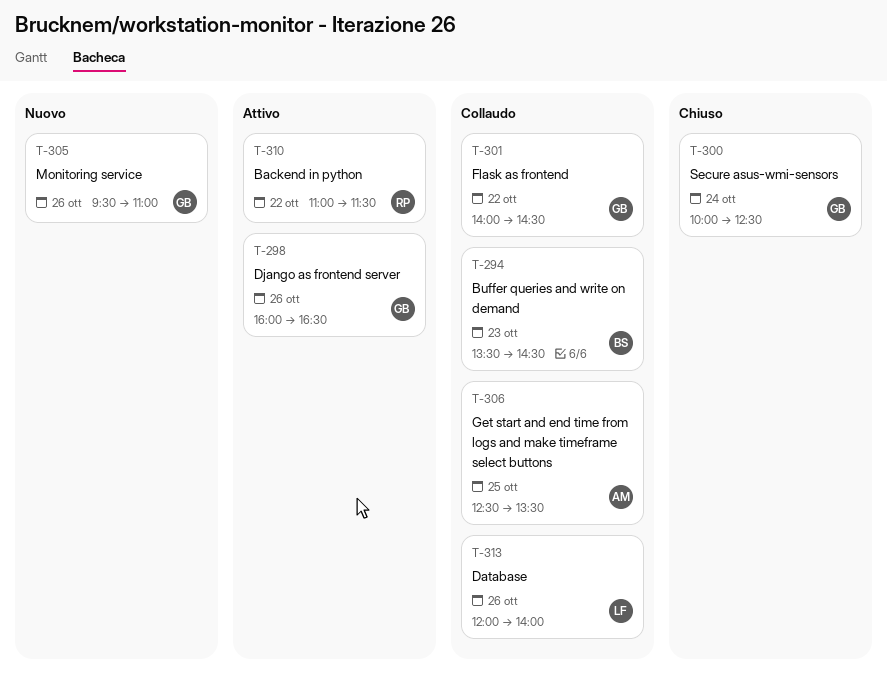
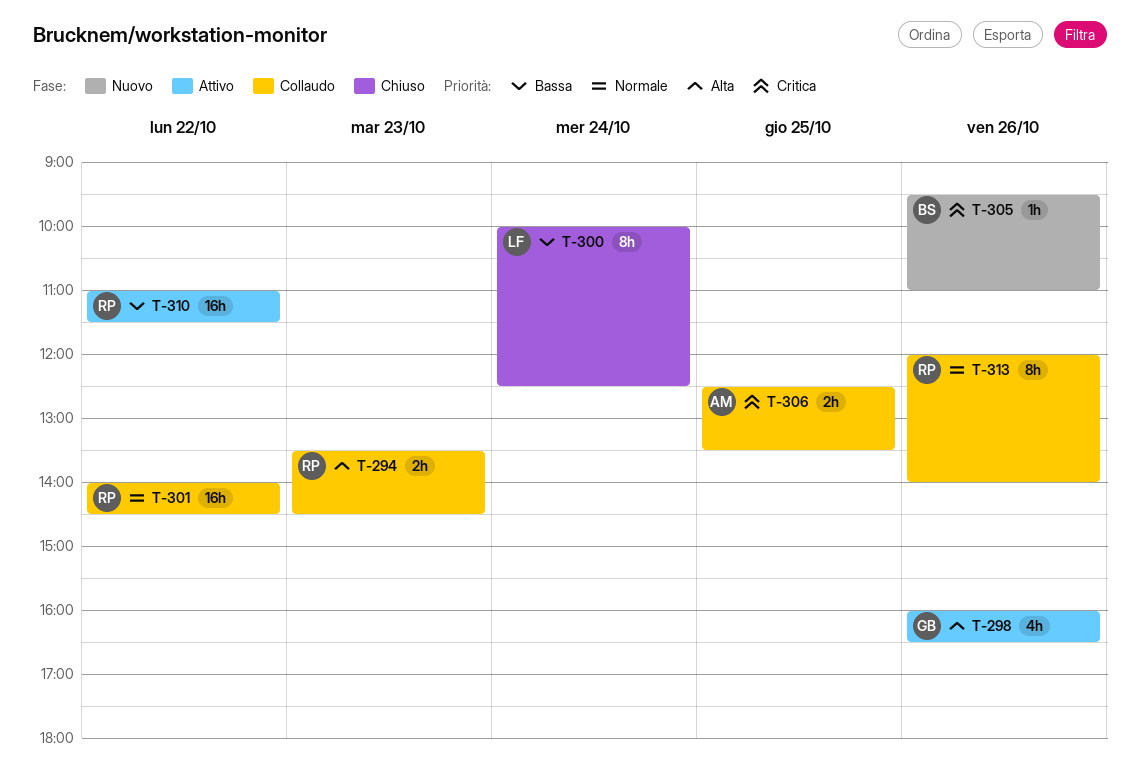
T-294, owner: BS -> RP
T-300, owner: GB -> LF
T-301, owner: GB -> RP
T-305, owner: GB -> BS
T-313, owner: LF -> RP

